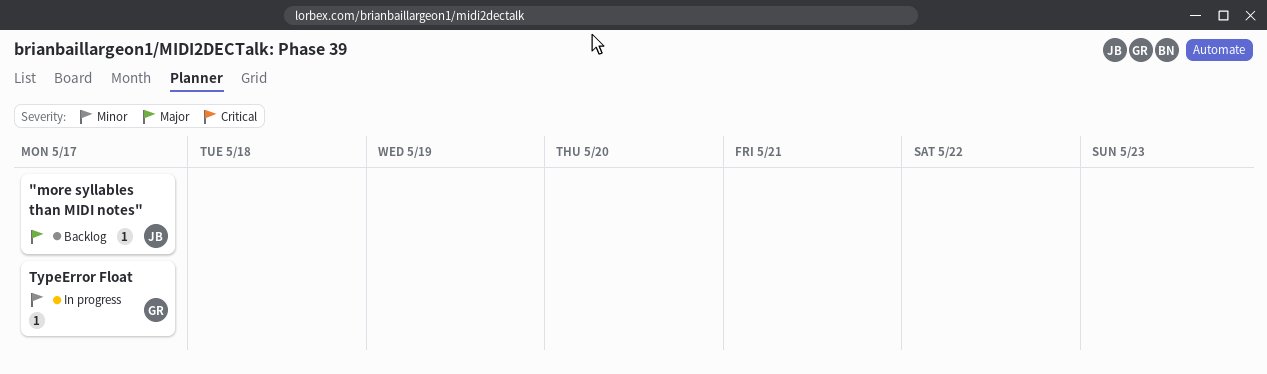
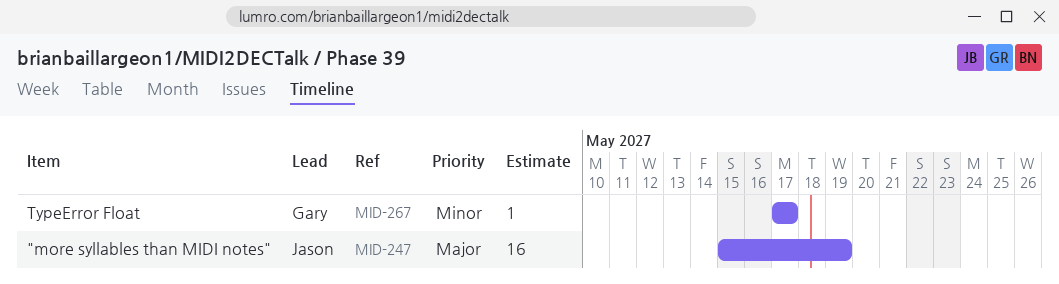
"more syllables than MIDI notes", estimate: 1 -> 16
"more syllables than MIDI notes", due: May 17 -> May 19

